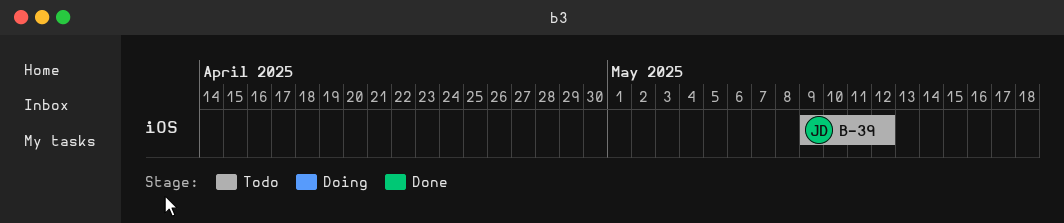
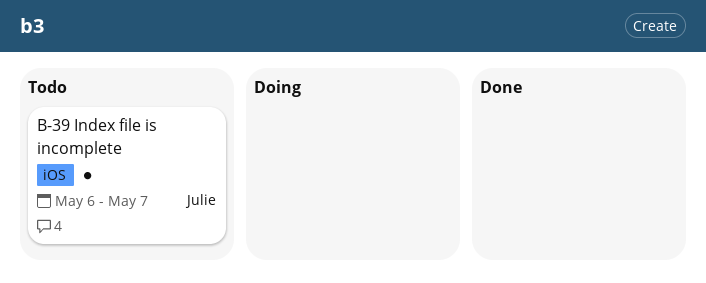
B-39, start: May 9 -> May 6
B-39, due: May 12 -> May 7

